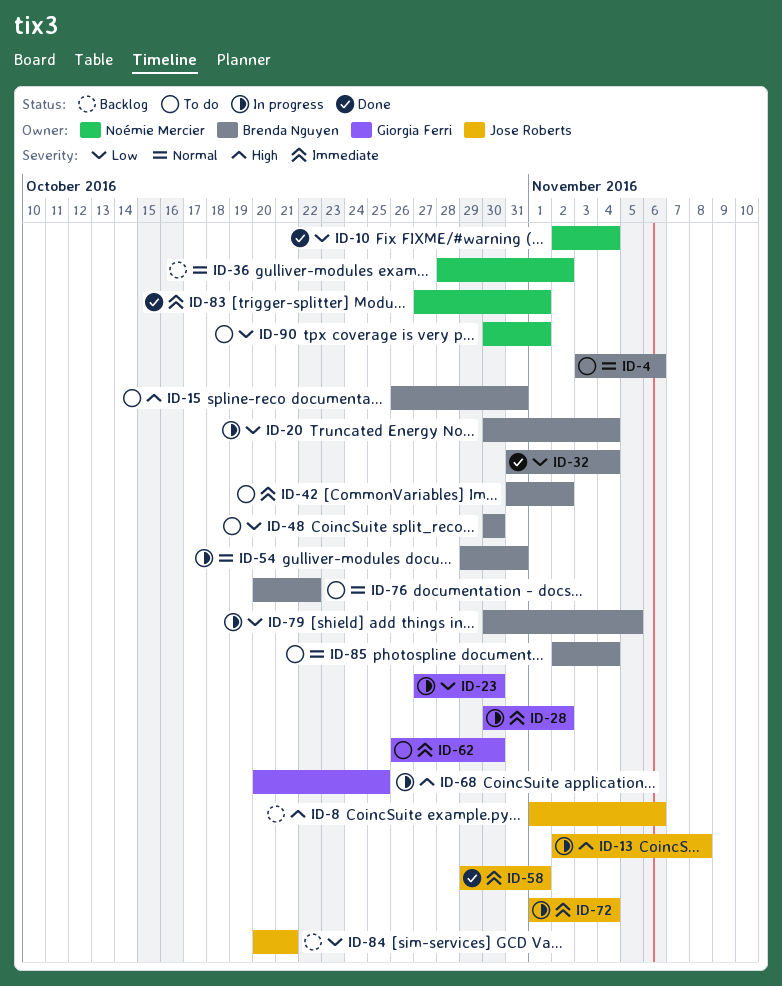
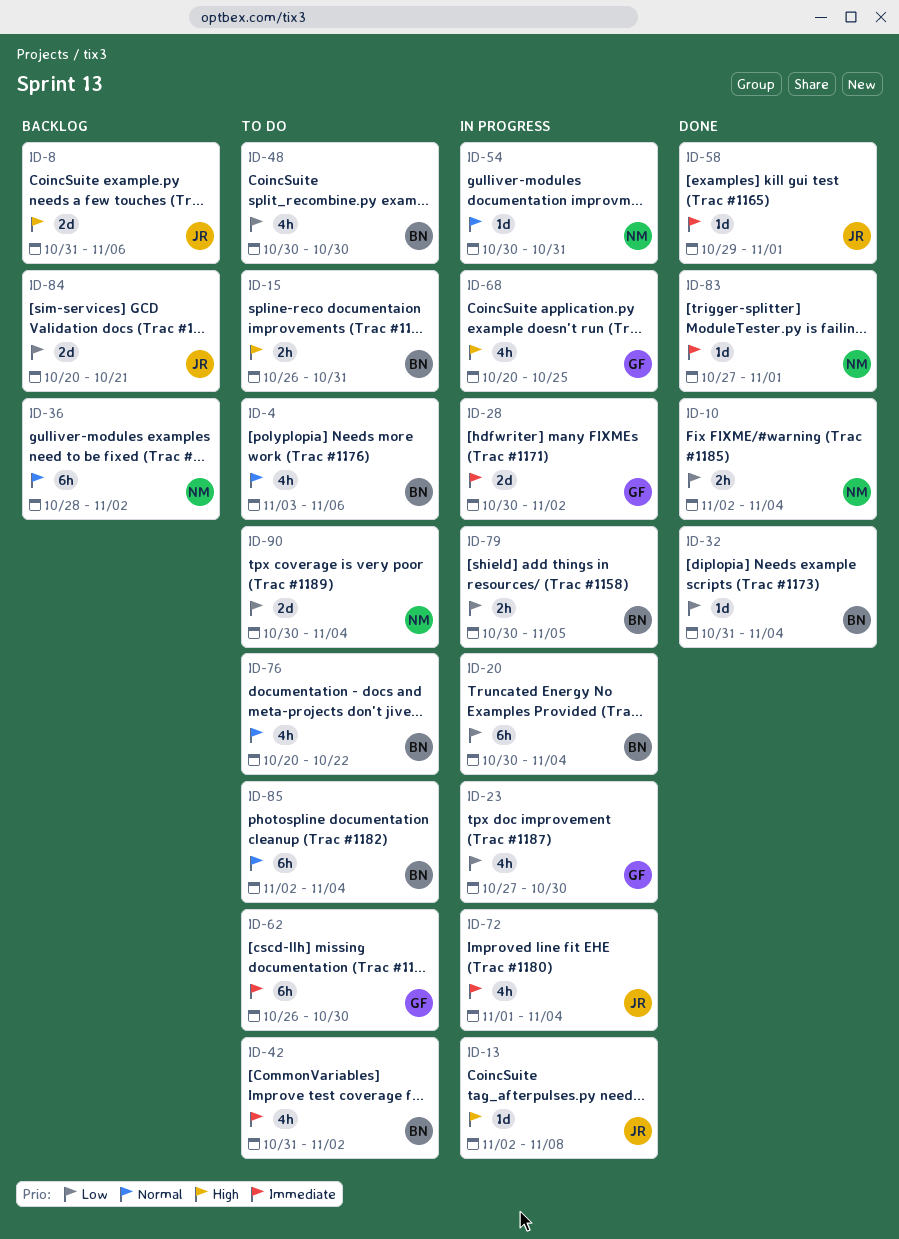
ID-8, start: Nov 1 -> Oct 31
ID-54, owner: Brenda Nguyen -> Noémie Mercier
ID-54, start: Oct 29 -> Oct 30
ID-90, due: Nov 1 -> Nov 4

